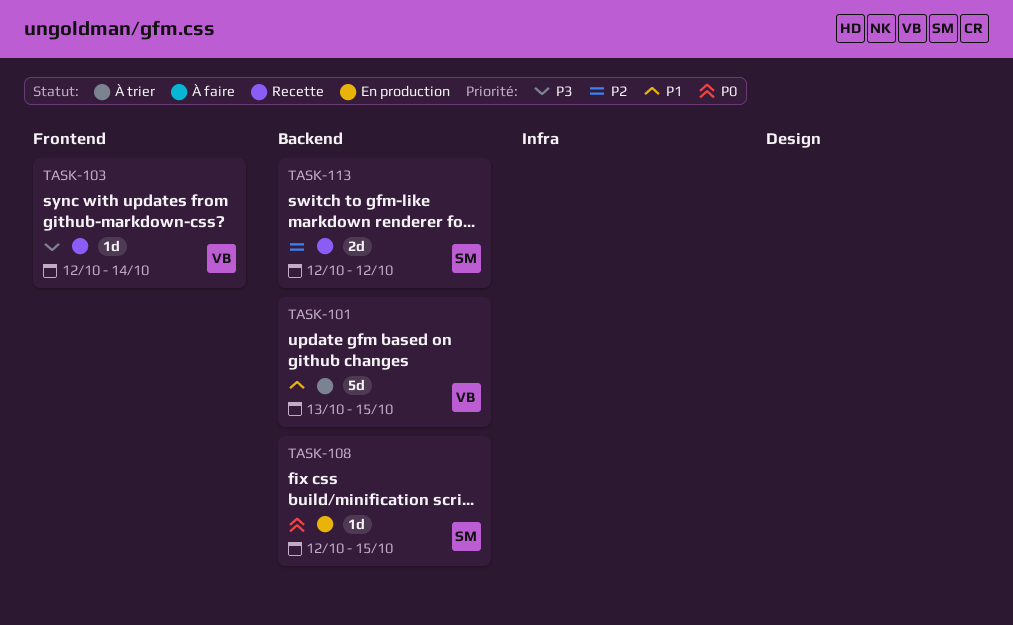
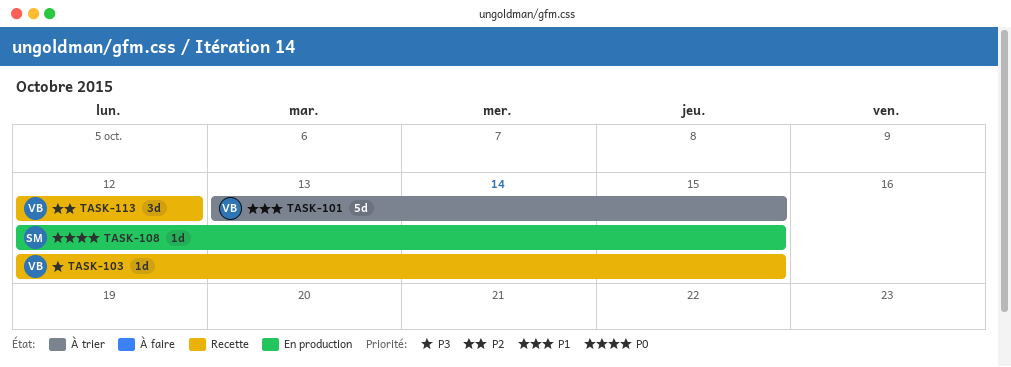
TASK-103, due: Oct 14 -> Oct 15
TASK-113, owner: SM -> VB
TASK-113, estimate: 2d -> 3d

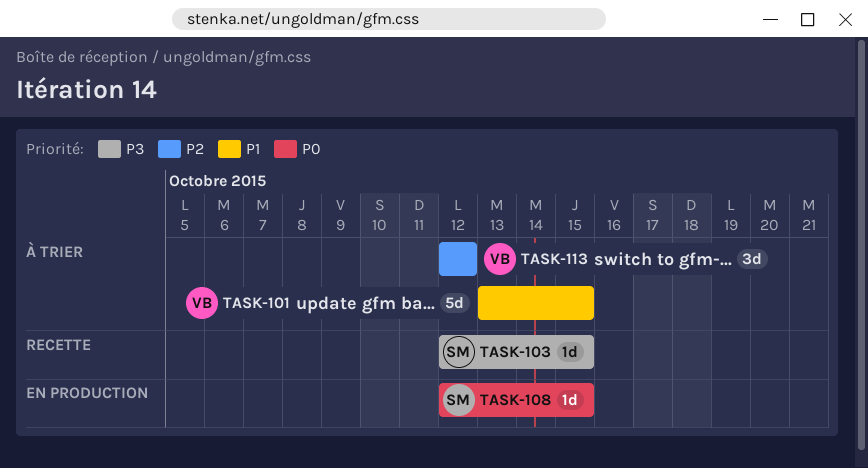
TASK-103, owner: VB -> SM
TASK-113, status: Recette -> À trier

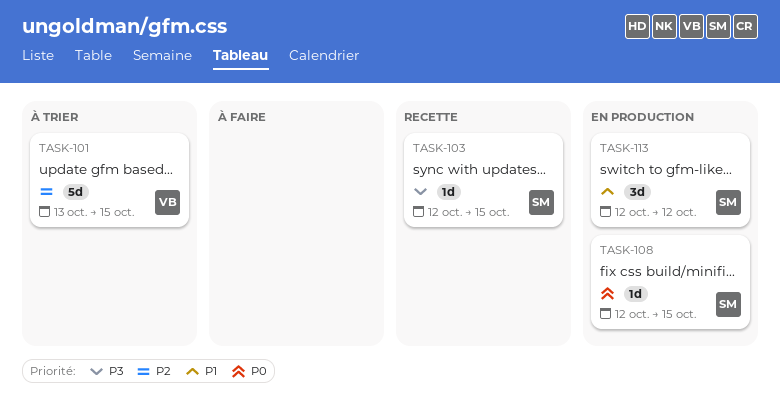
TASK-101, priority: P1 -> P2
TASK-113, status: À trier -> En production
TASK-113, owner: VB -> SM
TASK-113, priority: P2 -> P1

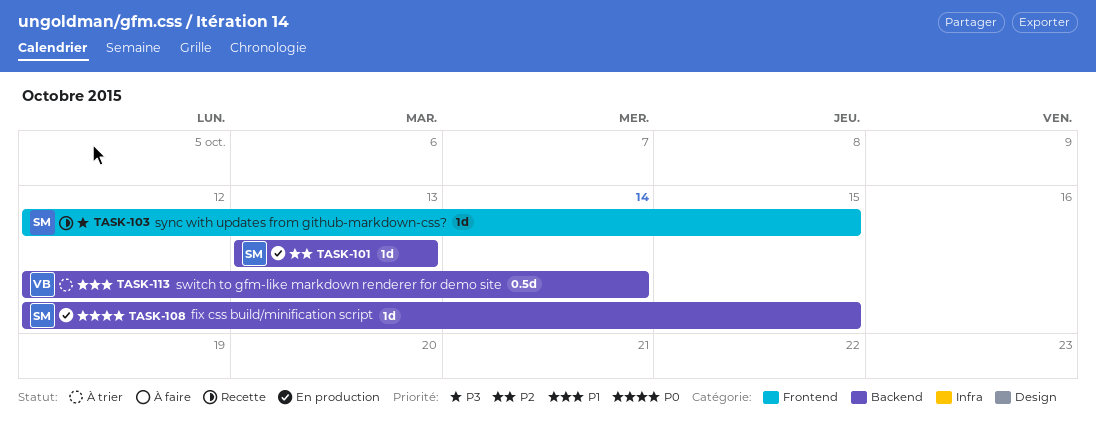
TASK-101, status: À trier -> En production
TASK-101, owner: VB -> SM
TASK-101, estimate: 5d -> 1d
TASK-101, due: Oct 15 -> Oct 13
TASK-113, status: En production -> À trier
TASK-113, owner: SM -> VB
TASK-113, estimate: 3d -> 0.5d
TASK-113, due: Oct 12 -> Oct 14

